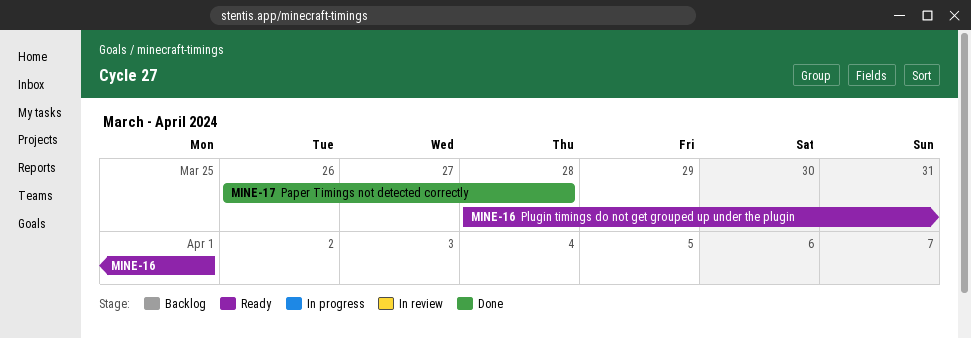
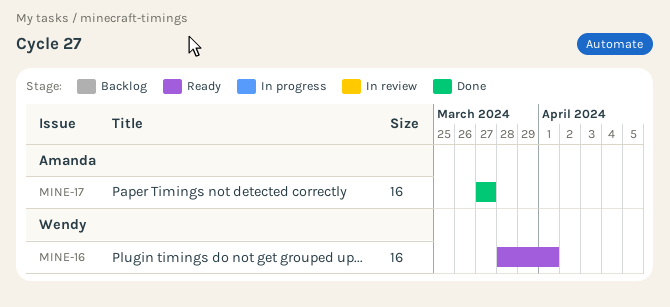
MINE-17, start: Mar 26 -> Mar 27
MINE-17, due: Mar 28 -> Mar 27

